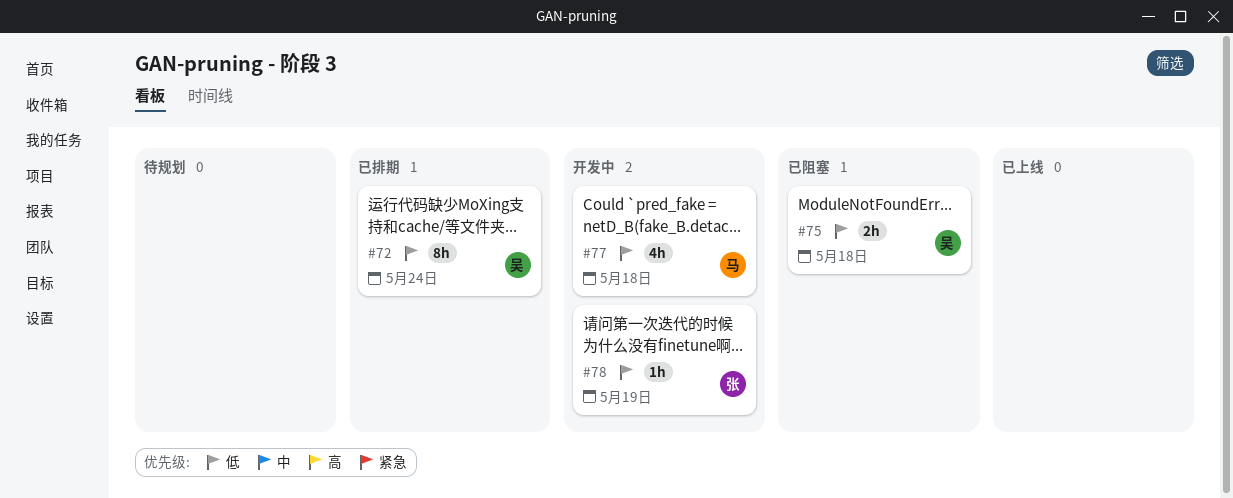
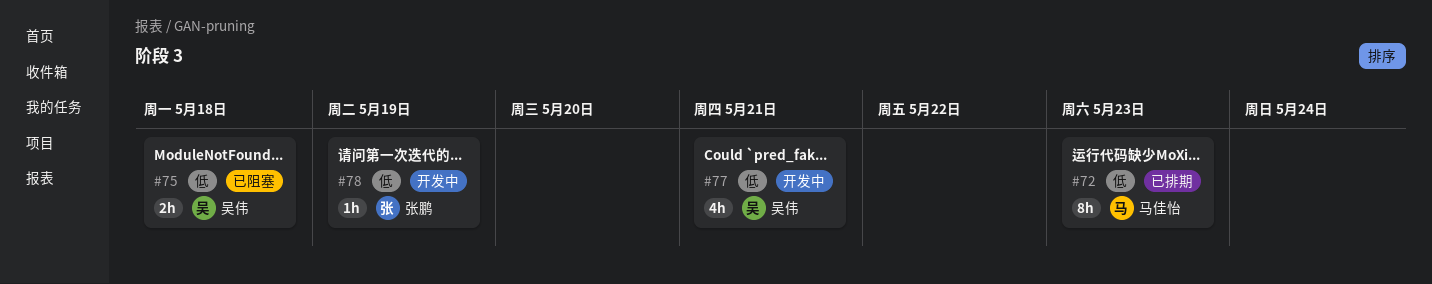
#72, owner: 吴伟 -> 马佳怡
#72, due: May 24 -> May 23
#77, owner: 马佳怡 -> 吴伟
#77, due: May 18 -> May 21

